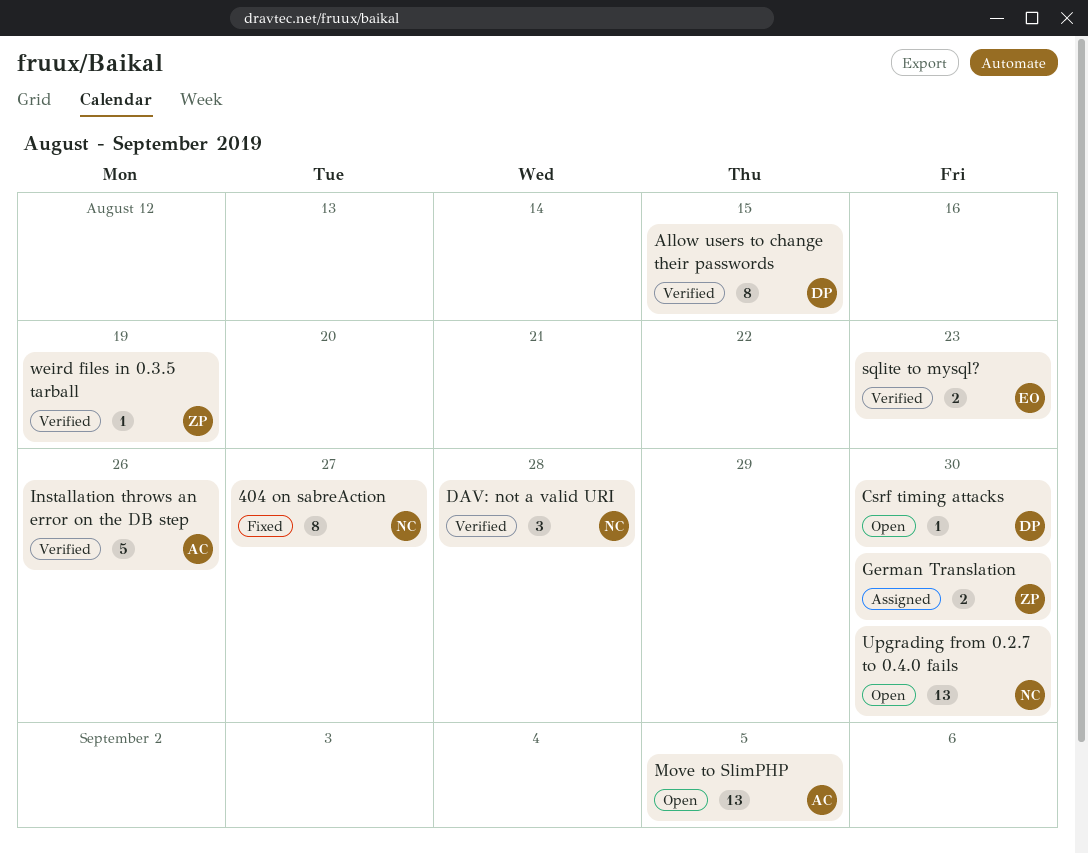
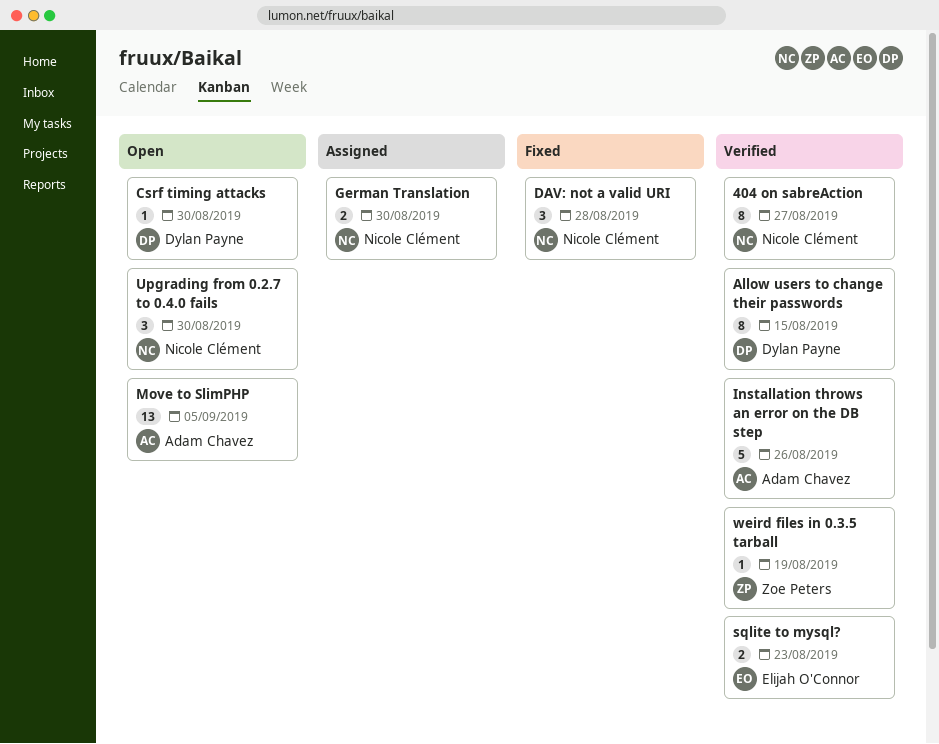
404 on sabreAction, status: Fixed -> Verified
DAV: not a valid URI, status: Verified -> Fixed
German Translation, owner: Zoe Peters -> Nicole Clément
Upgrading from 0.2.7 to 0.4.0 fails, estimate: 13 -> 3

